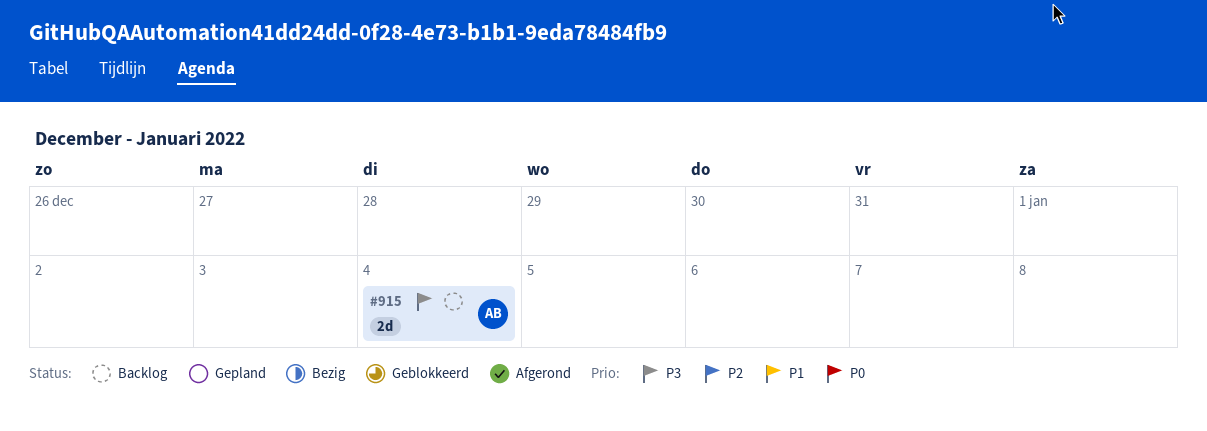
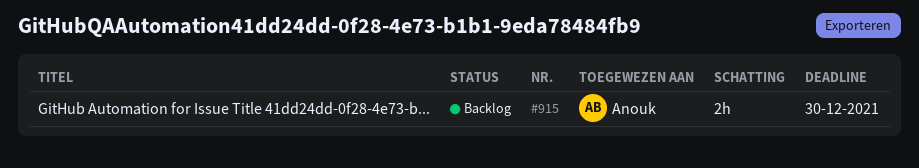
#915, estimate: 2d -> 2h
#915, due: Jan 4 -> Dec 30

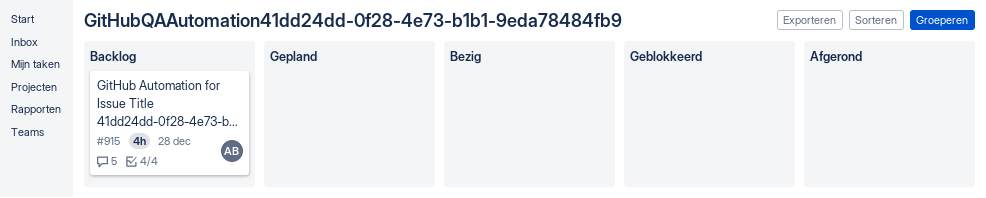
#915, estimate: 2h -> 4h
#915, due: Dec 30 -> Dec 28

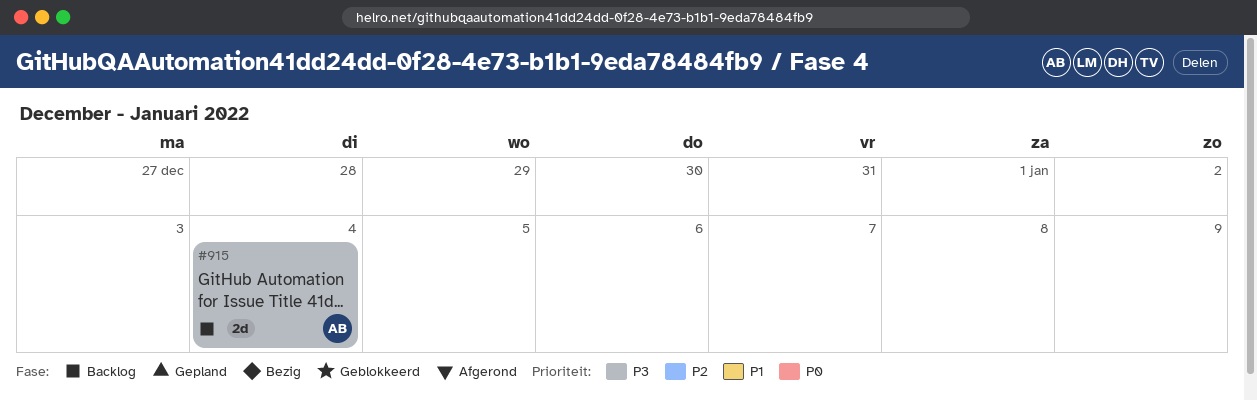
#915, estimate: 4h -> 2d
#915, due: Dec 28 -> Jan 4

